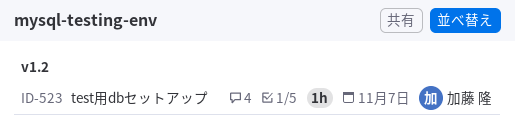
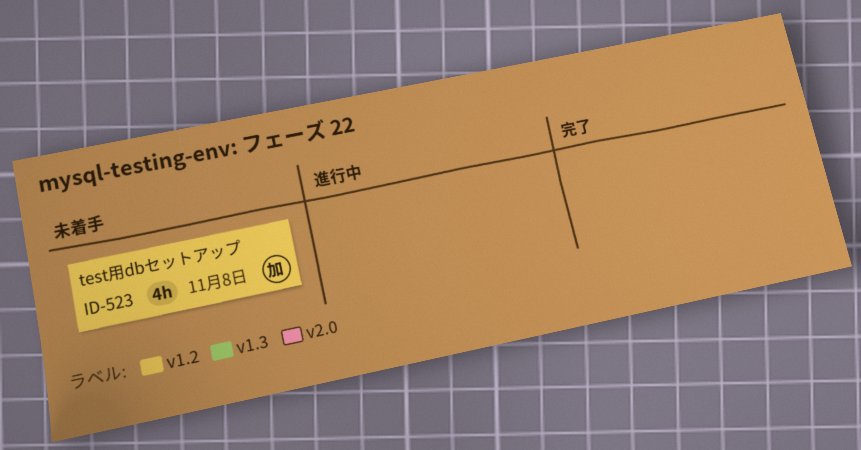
ID-523, estimate: 1h -> 4h
ID-523, due: Nov 7 -> Nov 8

